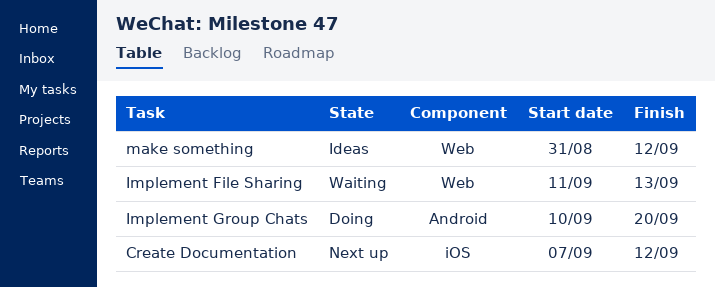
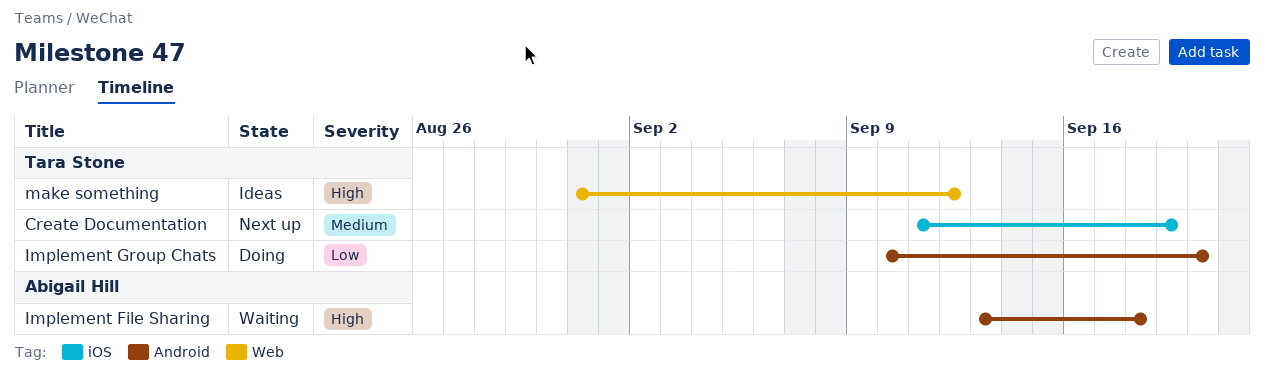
Create Documentation, start: Sep 7 -> Sep 11
Create Documentation, due: Sep 12 -> Sep 19
Implement File Sharing, label: Web -> Android
Implement File Sharing, start: Sep 11 -> Sep 13
Implement File Sharing, due: Sep 13 -> Sep 18

